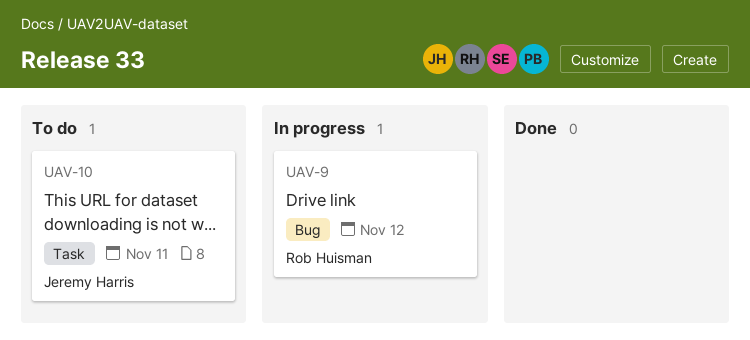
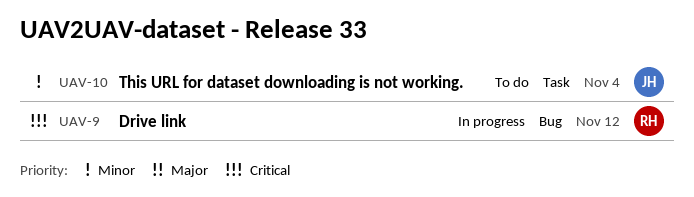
UAV-10, due: Nov 11 -> Nov 4

